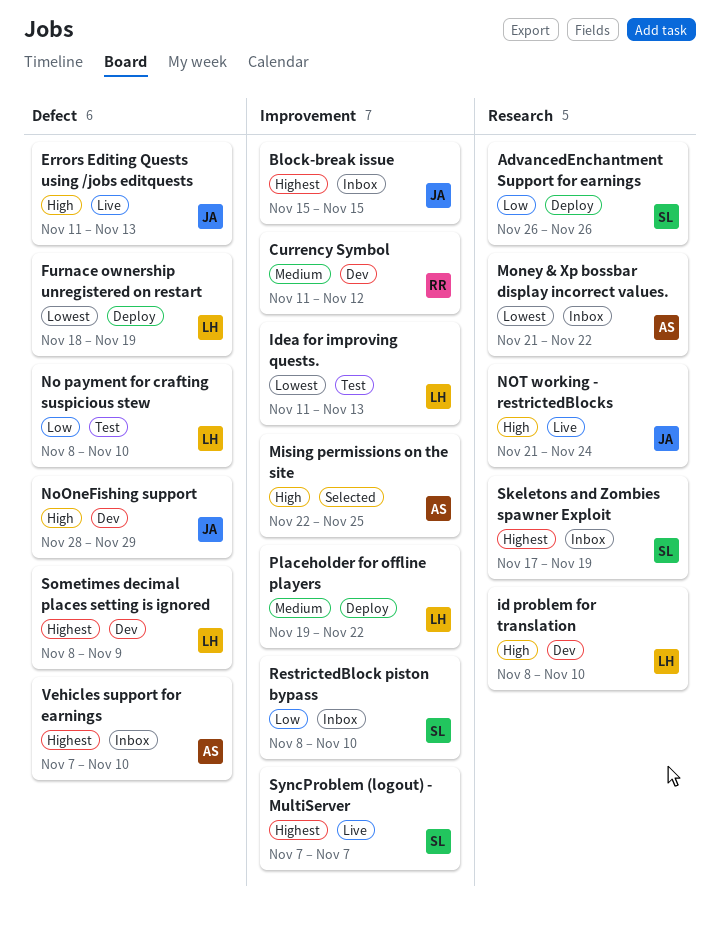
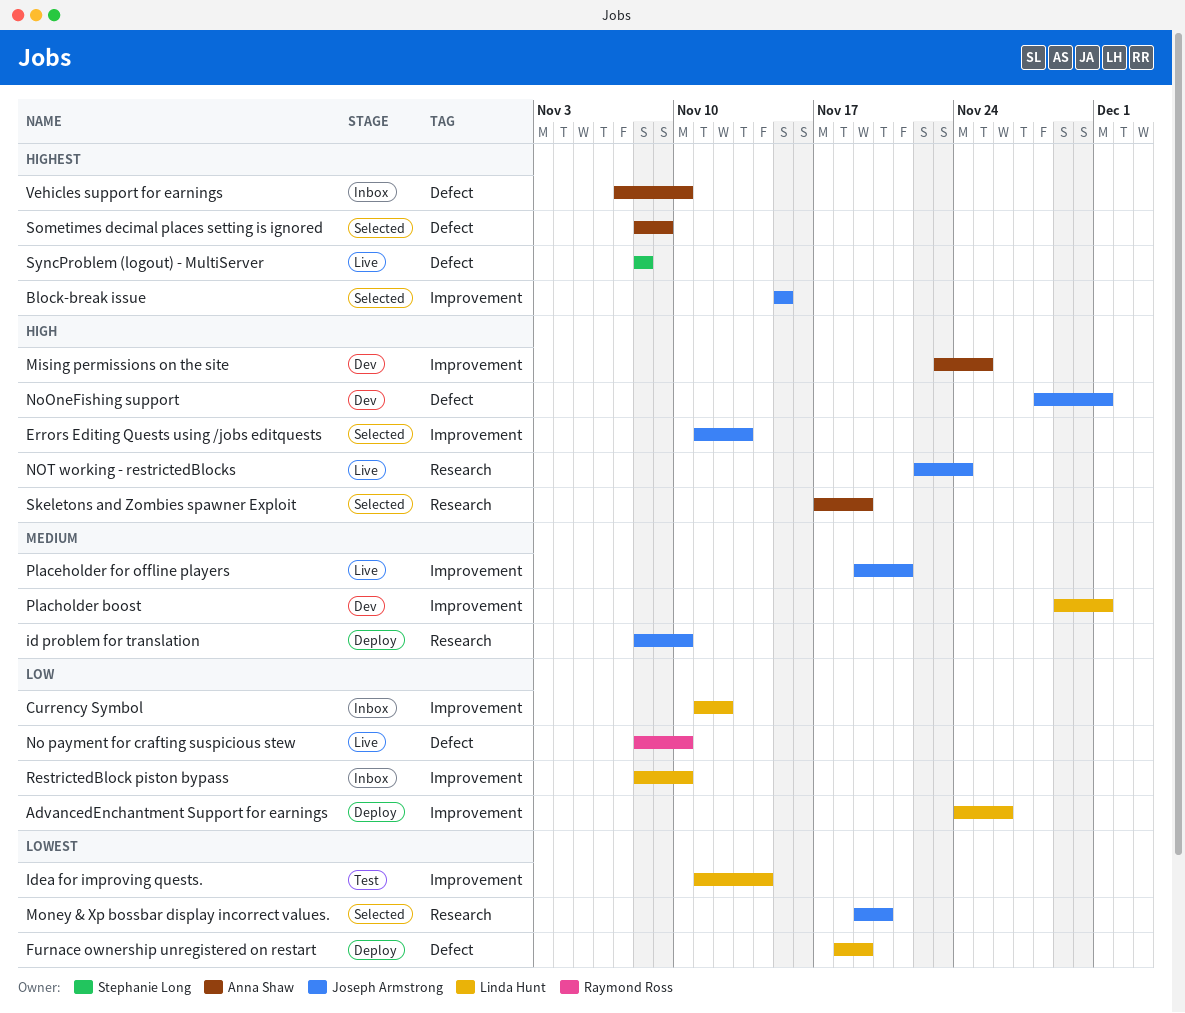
AdvancedEnchantment Support for earnings, owner: Stephanie Long -> Linda Hunt
AdvancedEnchantment Support for earnings, label: Research -> Improvement
AdvancedEnchantment Support for earnings, start: Nov 26 -> Nov 24
Block-break issue, status: Inbox -> Selected
Currency Symbol, status: Dev -> Inbox
Currency Symbol, owner: Raymond Ross -> Linda Hunt
Currency Symbol, priority: Medium -> Low
Errors Editing Quests using /jobs editquests, status: Live -> Selected
Errors Editing Quests using /jobs editquests, label: Defect -> Improvement
id problem for translation, status: Dev -> Deploy
id problem for translation, owner: Linda Hunt -> Joseph Armstrong
id problem for translation, priority: High -> Medium
Idea for improving quests., due: Nov 13 -> Nov 14
Mising permissions on the site, status: Selected -> Dev
Mising permissions on the site, start: Nov 22 -> Nov 23
Money & Xp bossbar display incorrect values., status: Inbox -> Selected
Money & Xp bossbar display incorrect values., owner: Anna Shaw -> Joseph Armstrong
Money & Xp bossbar display incorrect values., start: Nov 21 -> Nov 19
Money & Xp bossbar display incorrect values., due: Nov 22 -> Nov 20
No payment for crafting suspicious stew, status: Test -> Live
No payment for crafting suspicious stew, owner: Linda Hunt -> Raymond Ross
NoOneFishing support, due: Nov 29 -> Dec 1
NOT working - restrictedBlocks, start: Nov 21 -> Nov 22
Placeholder for offline players, status: Deploy -> Live
Placeholder for offline players, owner: Linda Hunt -> Joseph Armstrong
Placeholder for offline players, due: Nov 22 -> Nov 21
Placholder boost: none -> present
RestrictedBlock piston bypass, owner: Stephanie Long -> Linda Hunt
Skeletons and Zombies spawner Exploit, status: Inbox -> Selected
Skeletons and Zombies spawner Exploit, owner: Stephanie Long -> Anna Shaw
Skeletons and Zombies spawner Exploit, priority: Highest -> High
Sometimes decimal places setting is ignored, status: Dev -> Selected
Sometimes decimal places setting is ignored, owner: Linda Hunt -> Anna Shaw
SyncProblem (logout) - MultiServer, label: Improvement -> Defect
SyncProblem (logout) - MultiServer, start: Nov 7 -> Nov 8
SyncProblem (logout) - MultiServer, due: Nov 7 -> Nov 8

